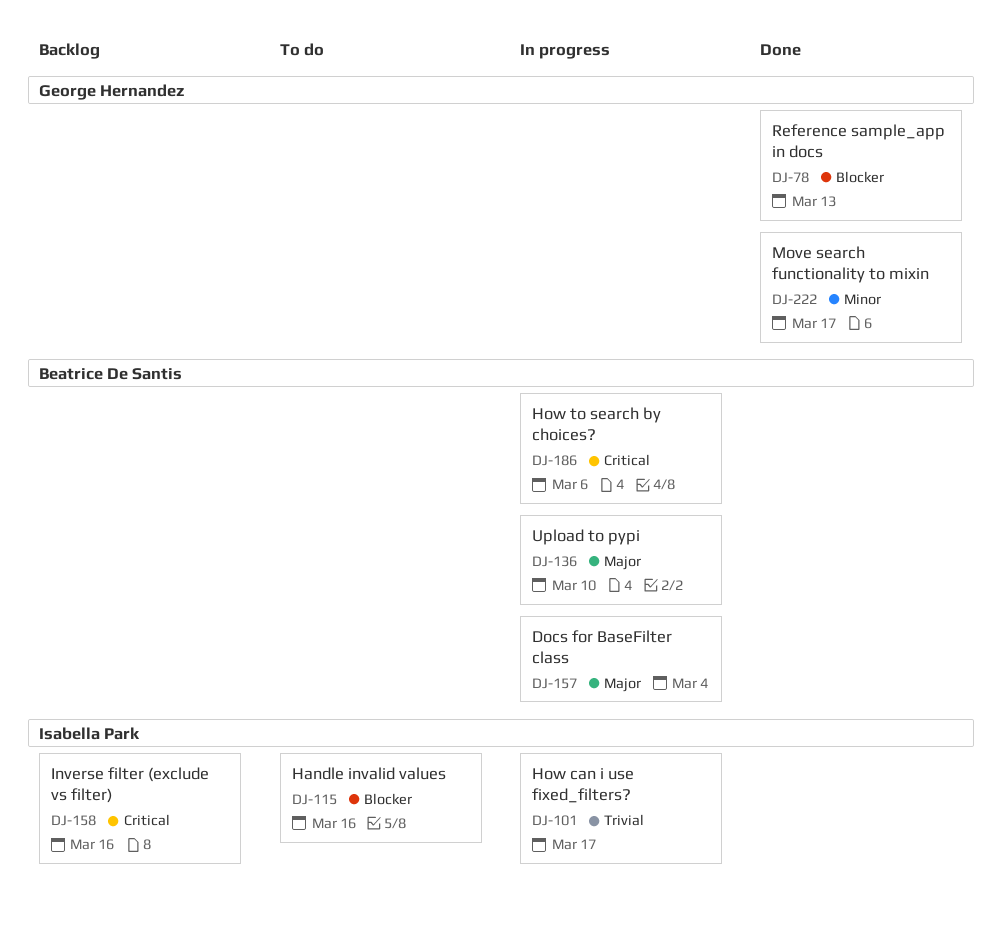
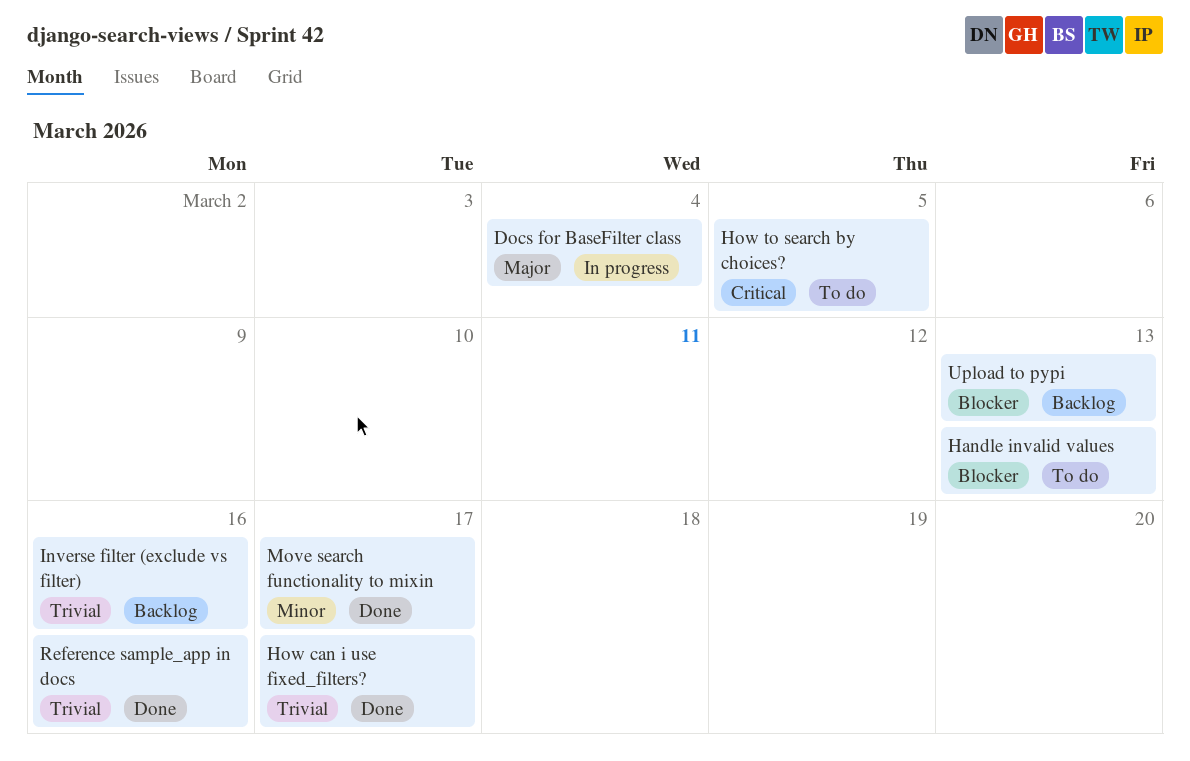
Handle invalid values, due: Mar 16 -> Mar 13
How can i use fixed_filters?, status: In progress -> Done
How to search by choices?, status: In progress -> To do
How to search by choices?, due: Mar 6 -> Mar 5
Inverse filter (exclude vs filter), priority: Critical -> Trivial
Reference sample_app in docs, priority: Blocker -> Trivial
Reference sample_app in docs, due: Mar 13 -> Mar 16
Upload to pypi, status: In progress -> Backlog
Upload to pypi, priority: Major -> Blocker
Upload to pypi, due: Mar 10 -> Mar 13

